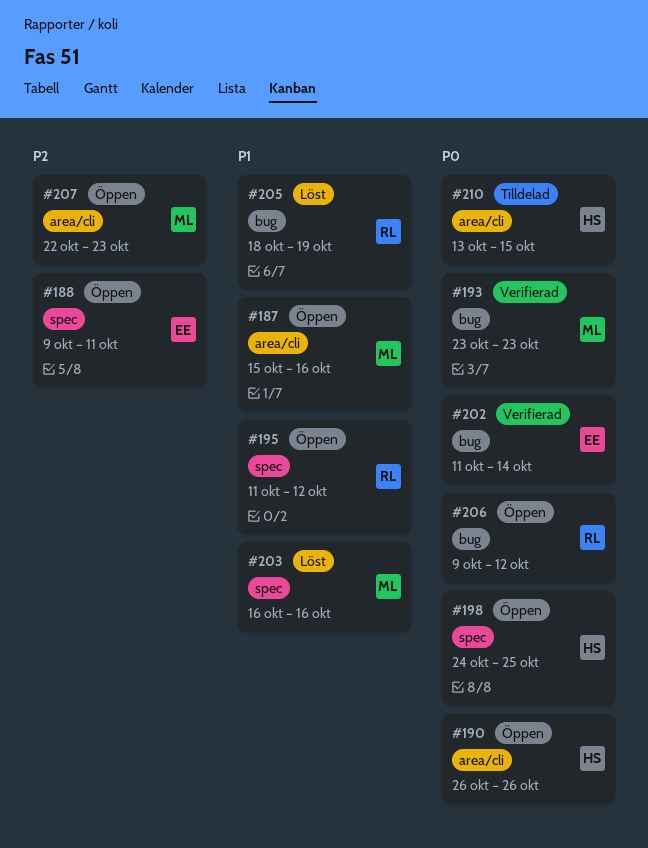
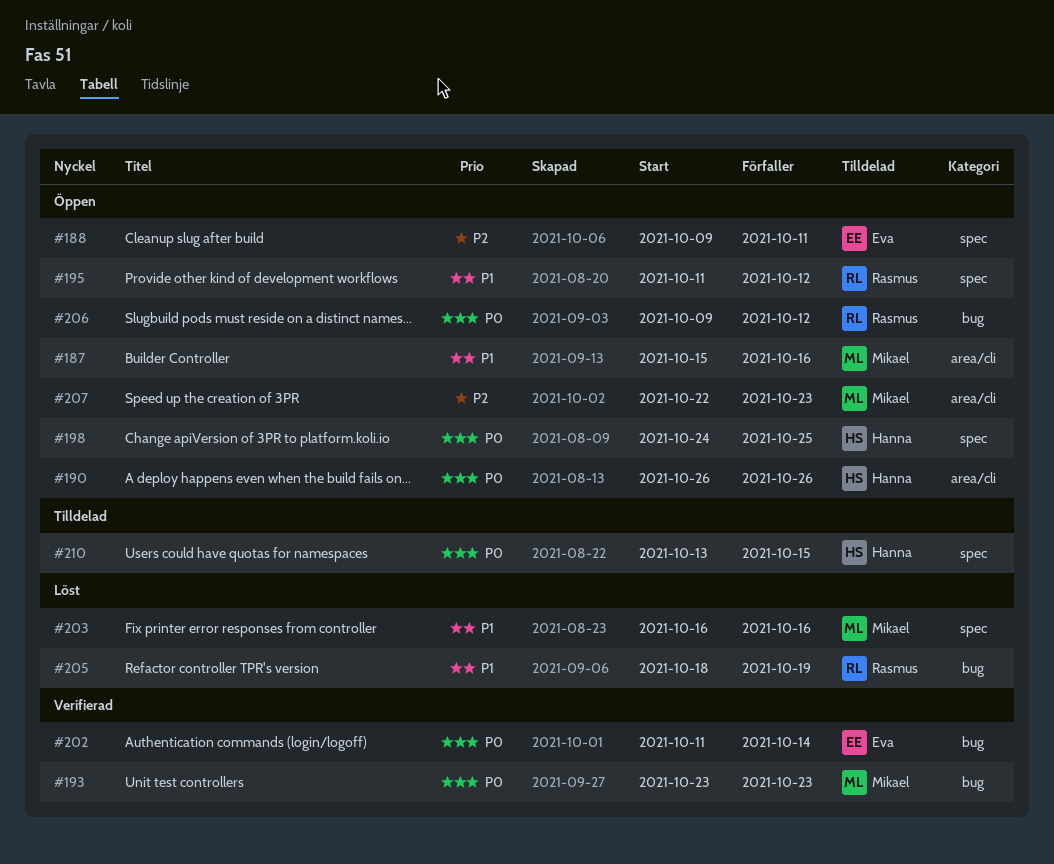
#210, label: area/cli -> spec

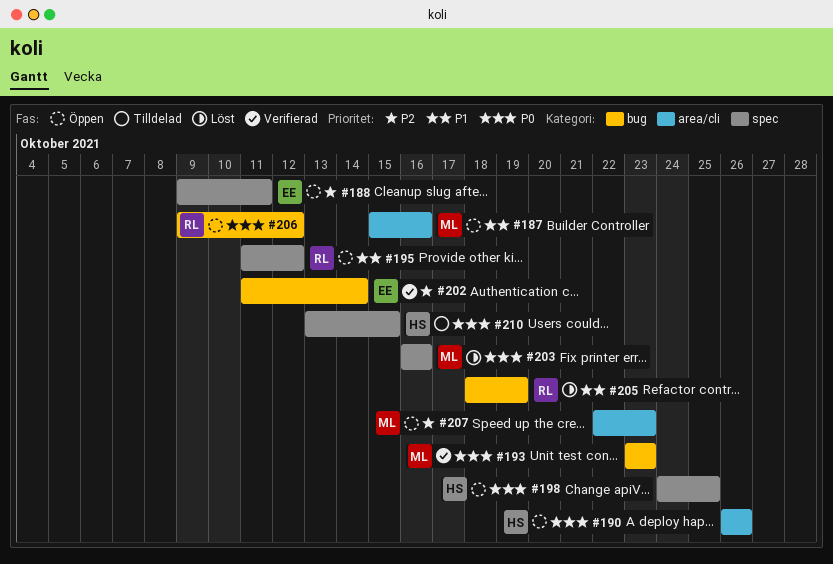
#202, priority: P0 -> P2
#203, priority: P1 -> P0

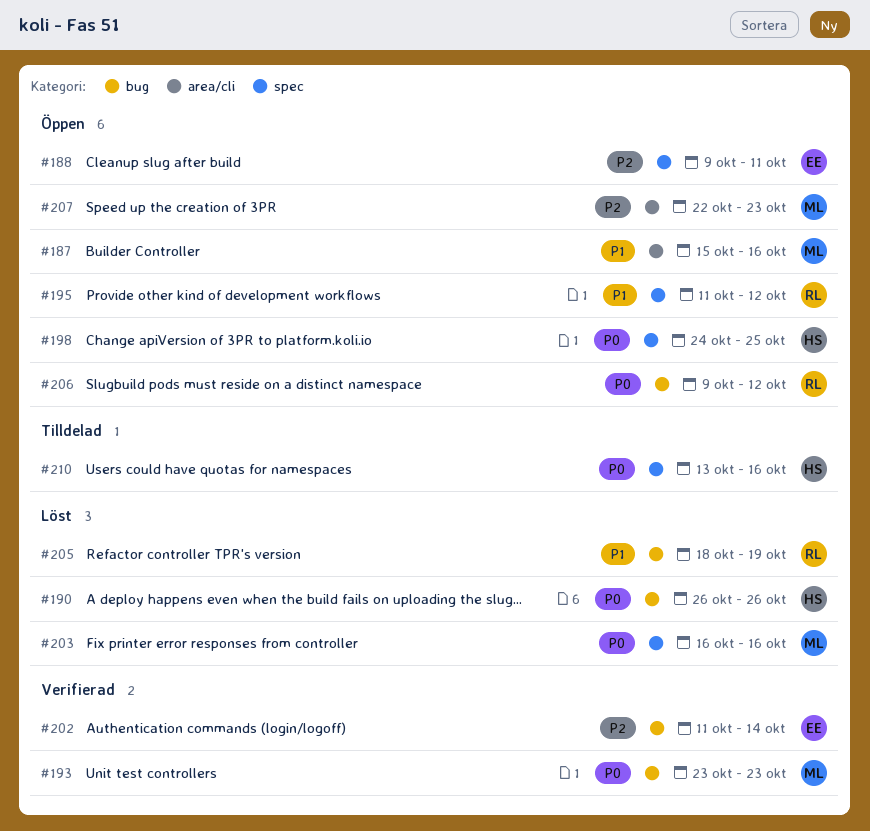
#190, status: Öppen -> Löst
#190, label: area/cli -> bug
#210, due: Oct 15 -> Oct 16

